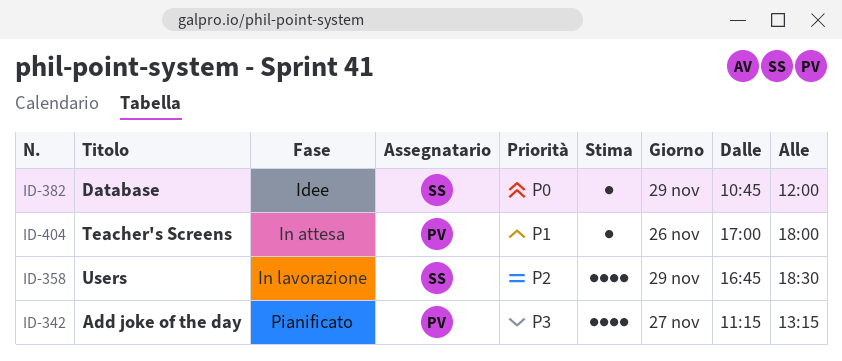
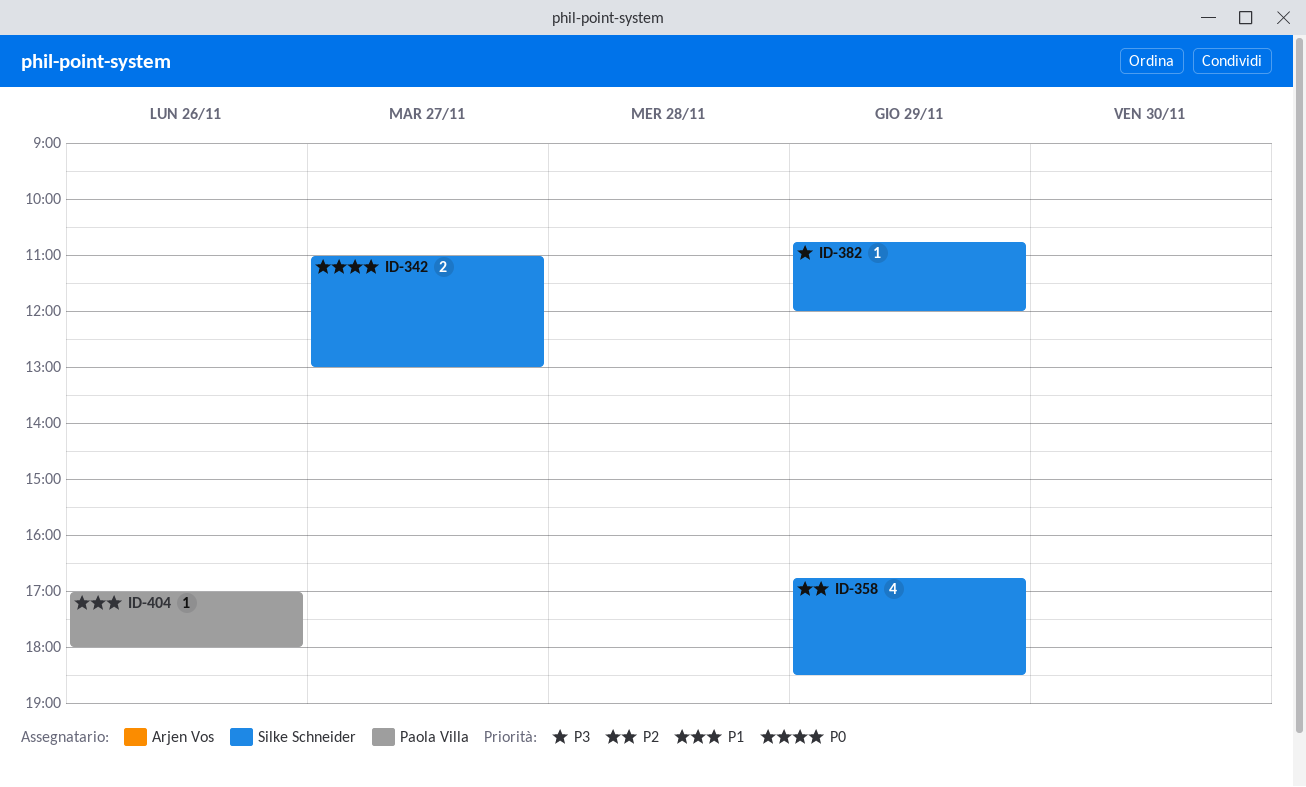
ID-342, owner: Paola Villa -> Silke Schneider
ID-342, priority: P3 -> P0
ID-342, estimate: 4 -> 2
ID-342, begins: 11:15 -> 11:00
ID-342, ends: 13:15 -> 13:00
ID-382, priority: P0 -> P3

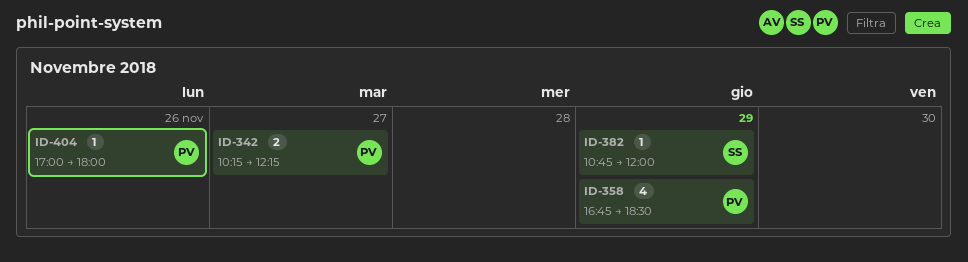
ID-342, owner: Silke Schneider -> Paola Villa
ID-342, begins: 11:00 -> 10:15
ID-342, ends: 13:00 -> 12:15
ID-358, owner: Silke Schneider -> Paola Villa

